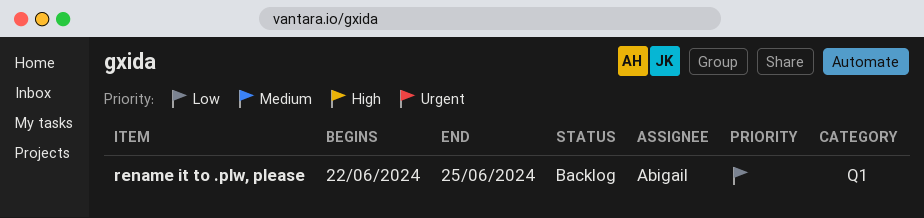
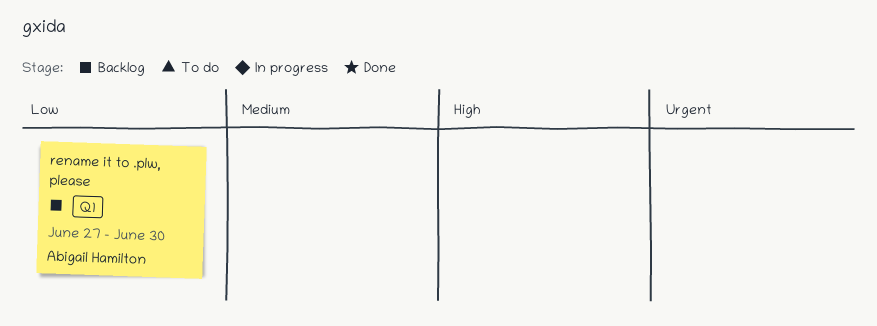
rename it to .plw, please, start: Jun 22 -> Jun 27
rename it to .plw, please, due: Jun 25 -> Jun 30

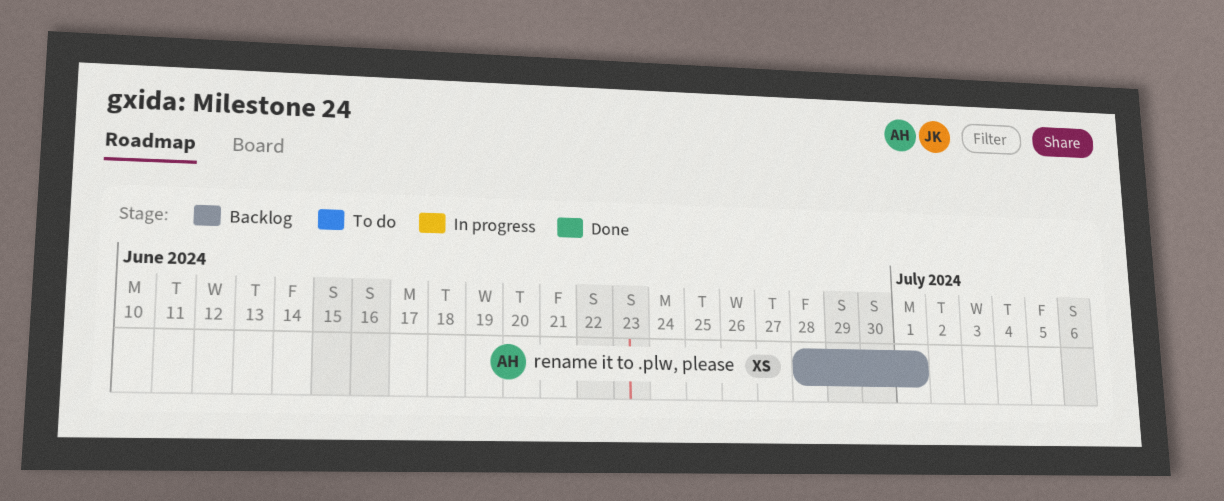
rename it to .plw, please, start: Jun 27 -> Jun 28
rename it to .plw, please, due: Jun 30 -> Jul 1

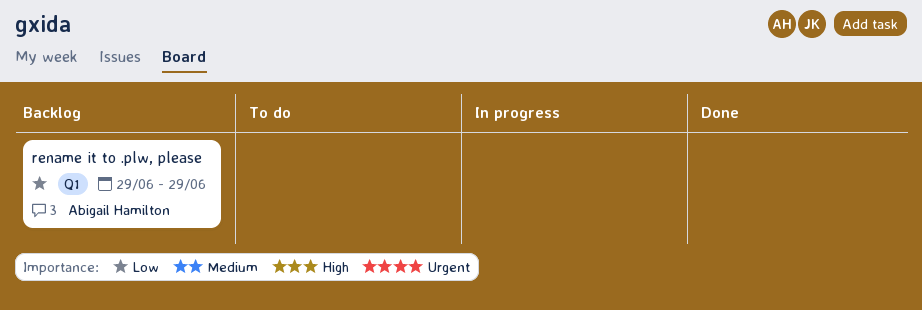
rename it to .plw, please, start: Jun 28 -> Jun 29
rename it to .plw, please, due: Jul 1 -> Jun 29

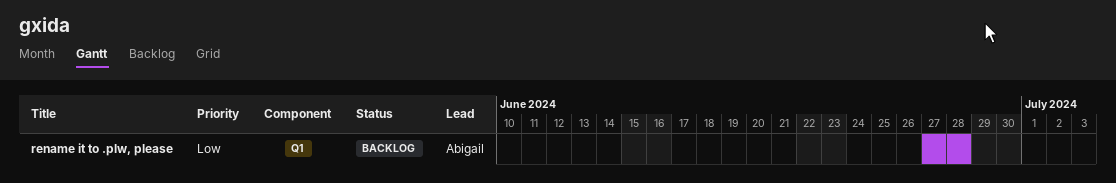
rename it to .plw, please, start: Jun 29 -> Jun 27
rename it to .plw, please, due: Jun 29 -> Jun 28

